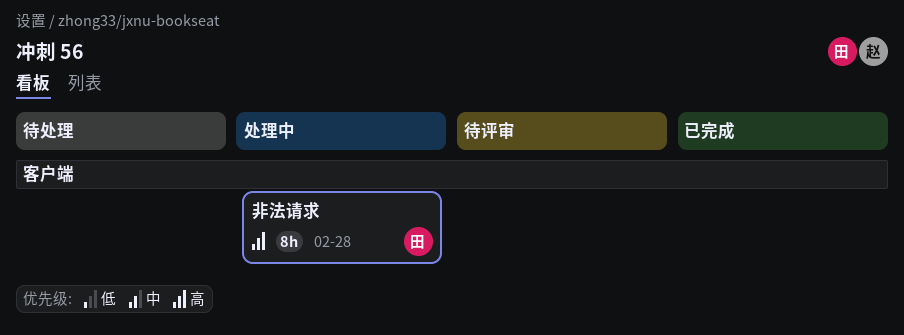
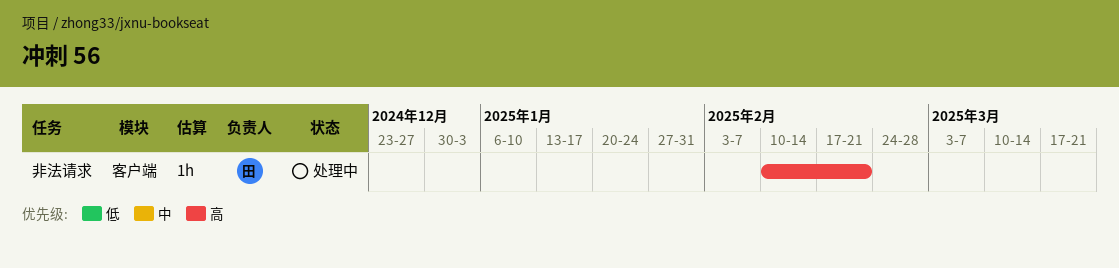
非法请求, estimate: 8h -> 1h
非法请求, due: Feb 28 -> Feb 21

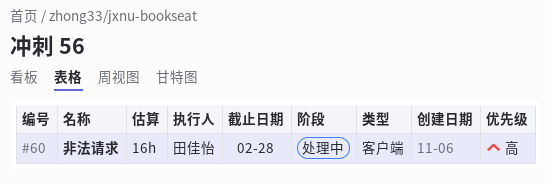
非法请求, estimate: 1h -> 16h
非法请求, due: Feb 21 -> Feb 28

